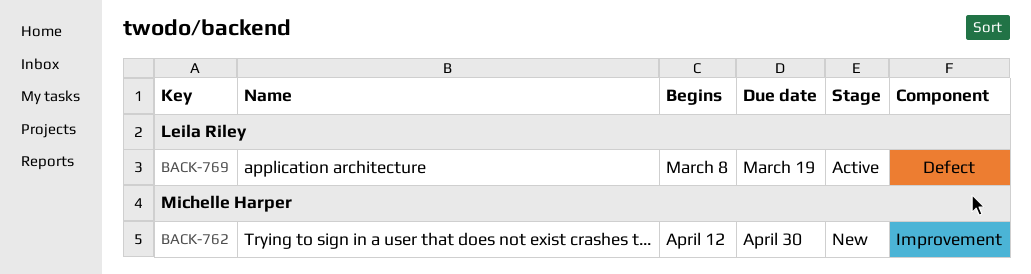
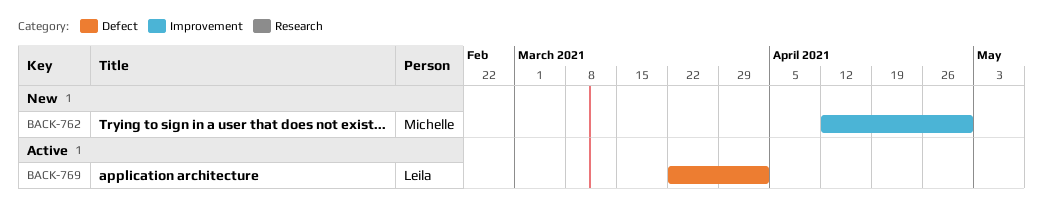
BACK-769, start: Mar 8 -> Mar 22
BACK-769, due: Mar 19 -> Apr 2

